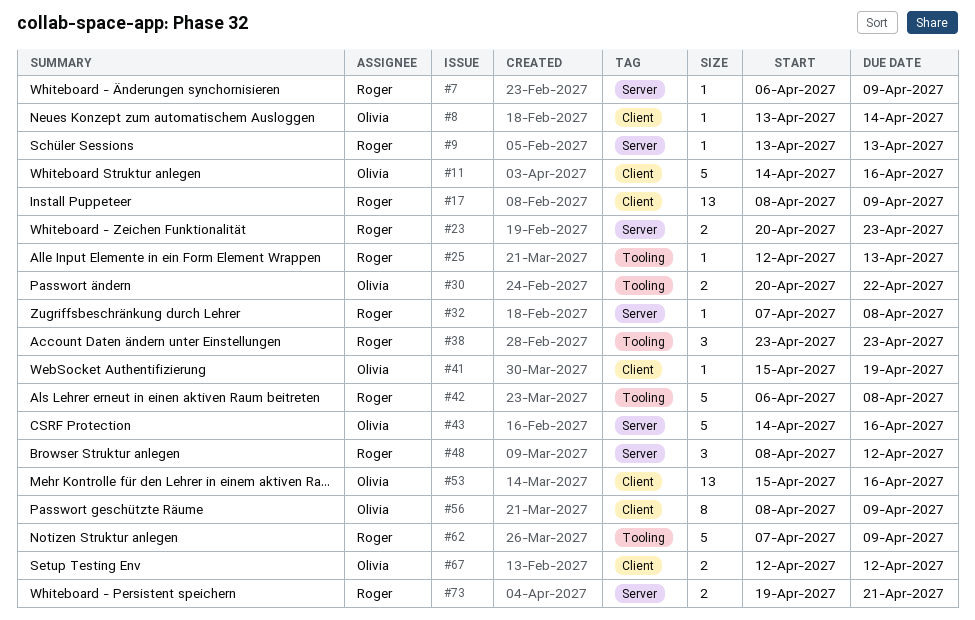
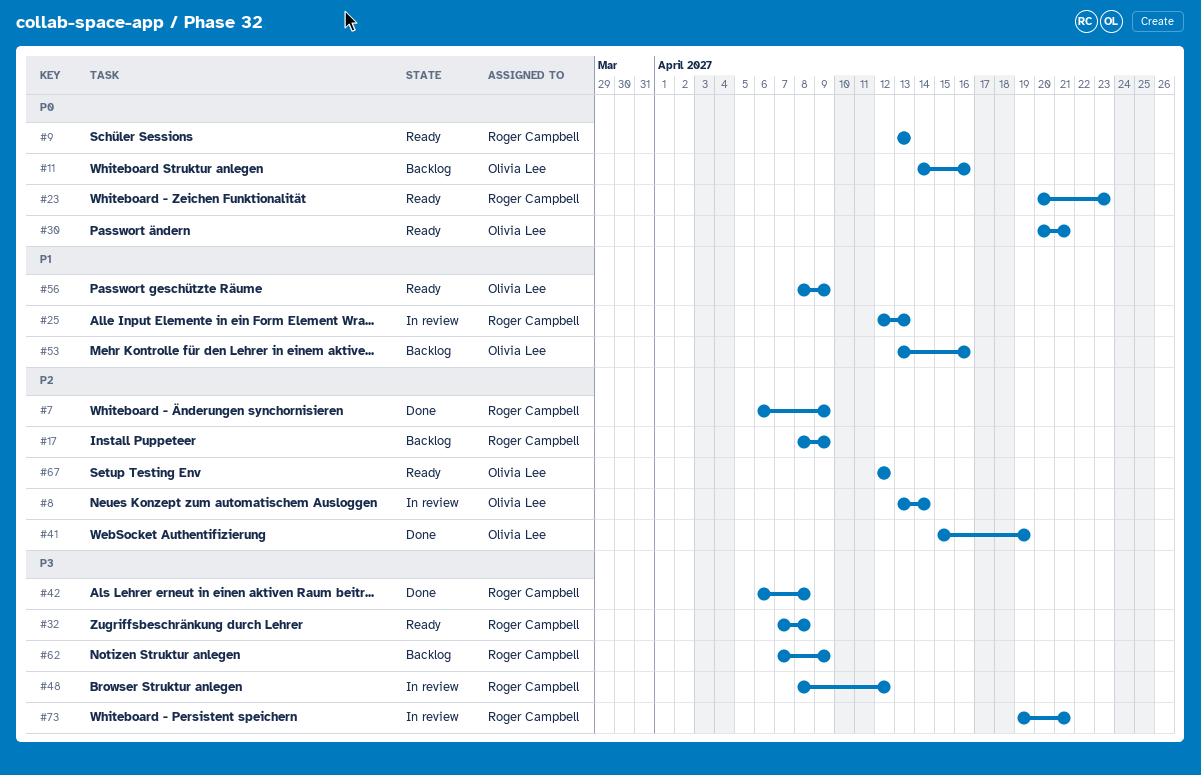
#30, due: Apr 22 -> Apr 21
#38: present -> none
#43: present -> none
#53, start: Apr 15 -> Apr 13

